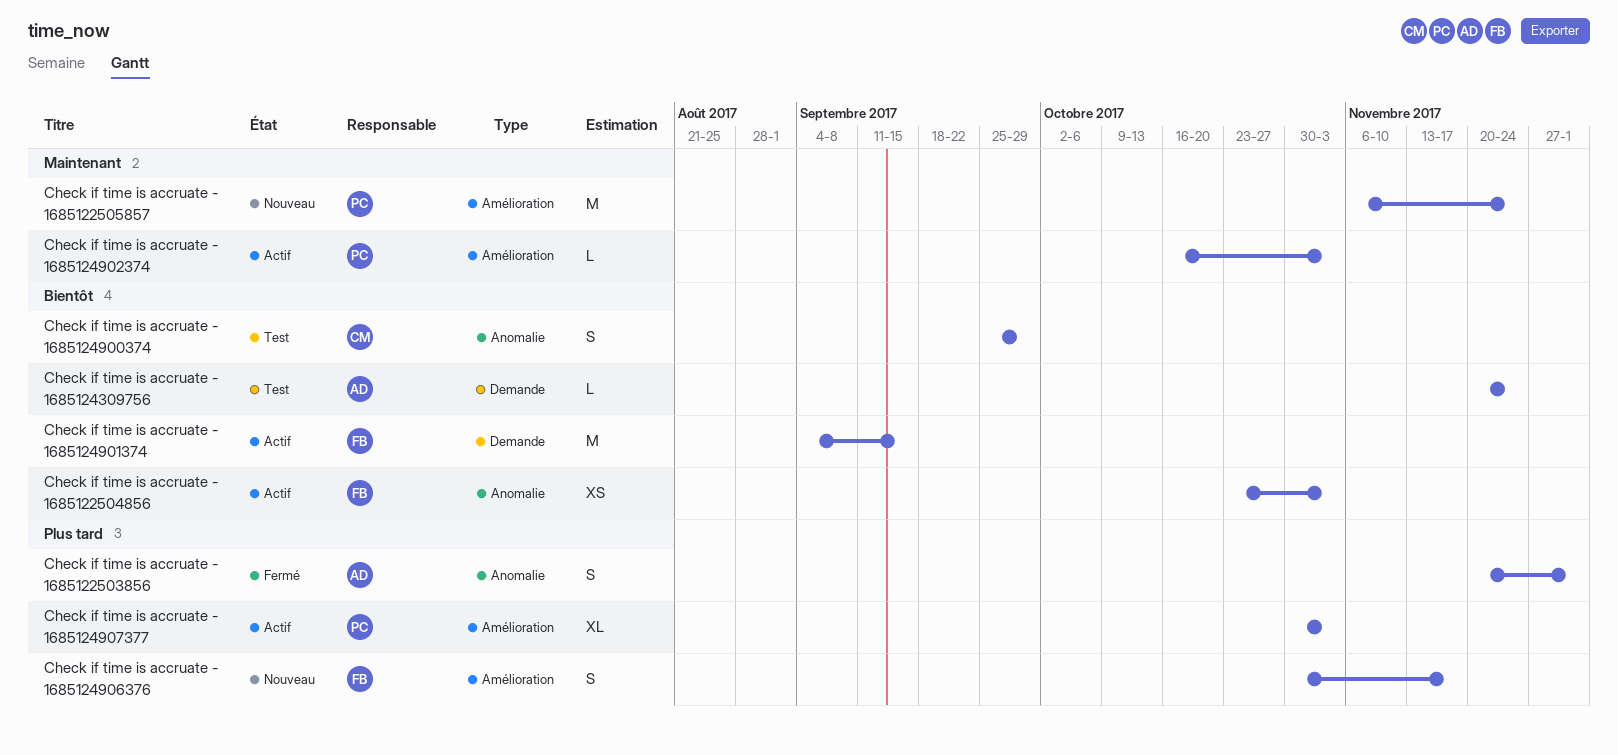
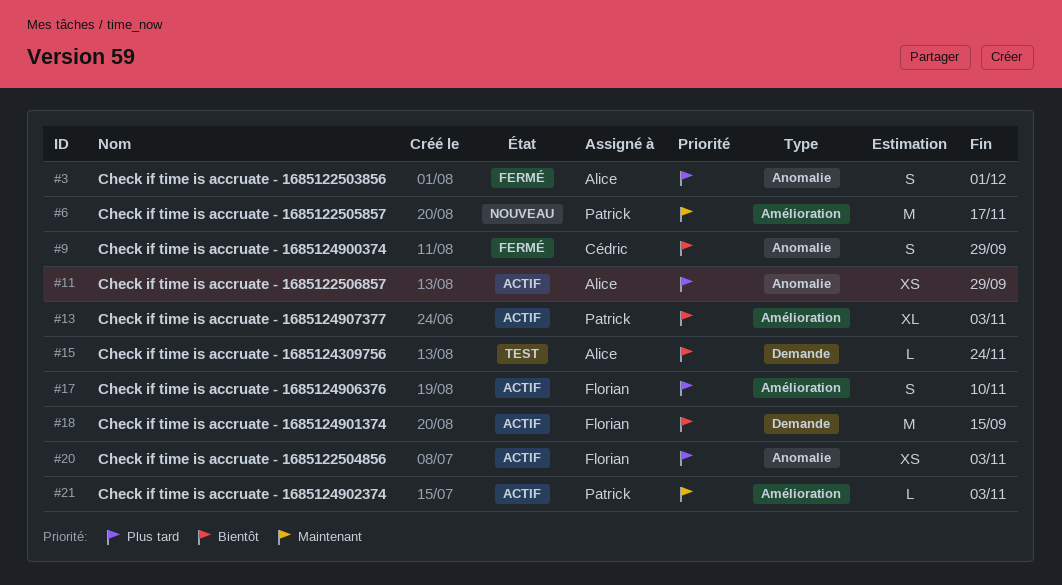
Check if time is accruate - 1685122504856, priority: Bientôt -> Plus tard
Check if time is accruate - 1685122505857, due: Nov 24 -> Nov 17
Check if time is accruate - 1685122506857: none -> present
Check if time is accruate - 1685124900374, status: Test -> Fermé
Check if time is accruate - 1685124906376, status: Nouveau -> Actif
Check if time is accruate - 1685124906376, due: Nov 17 -> Nov 10
Check if time is accruate - 1685124907377, priority: Plus tard -> Bientôt

